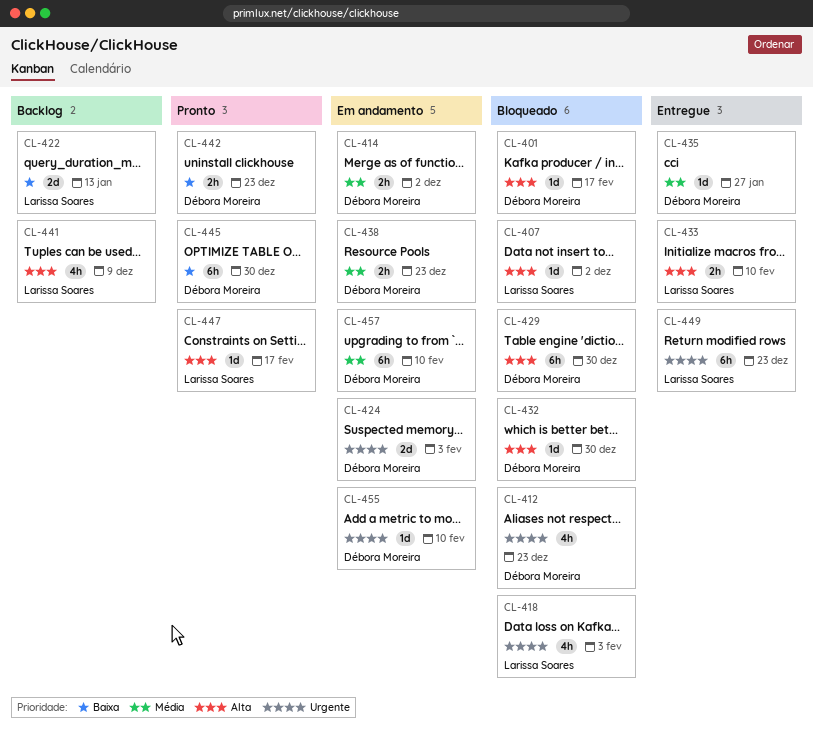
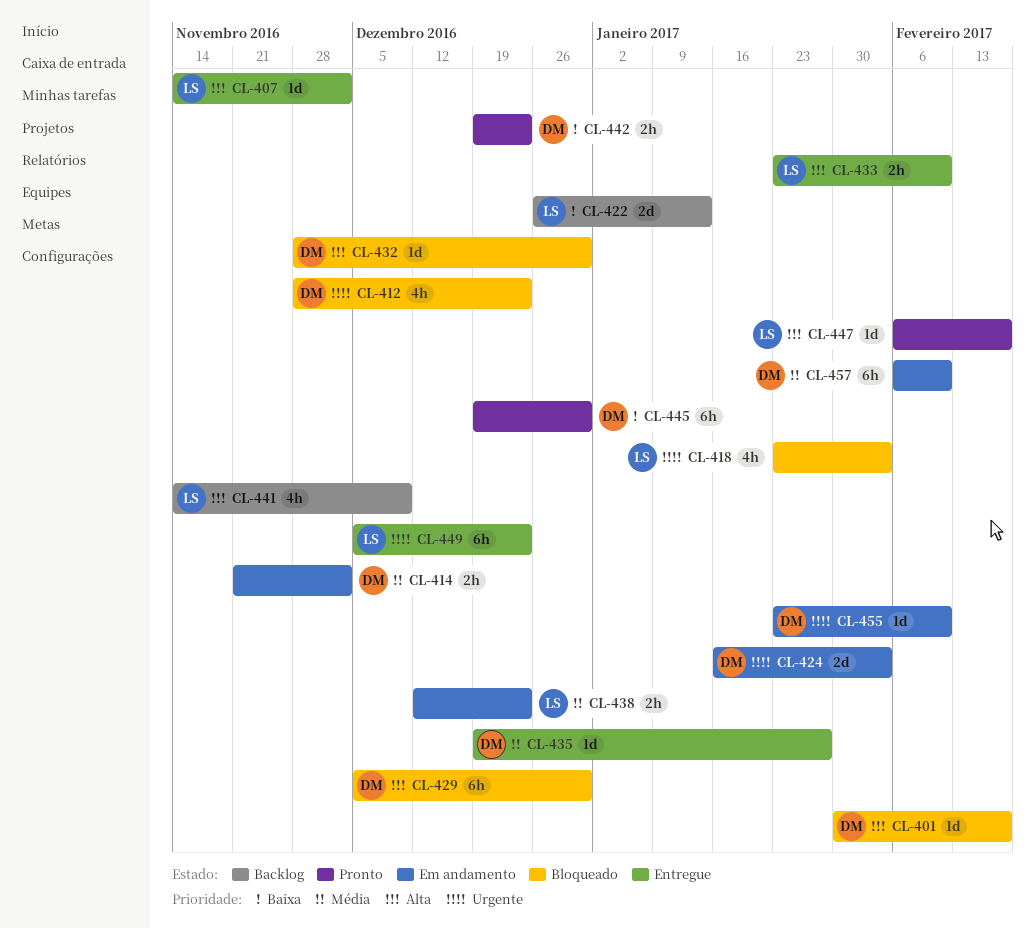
CL-407, status: Bloqueado -> Entregue
CL-438, owner: Débora Moreira -> Larissa Soares

